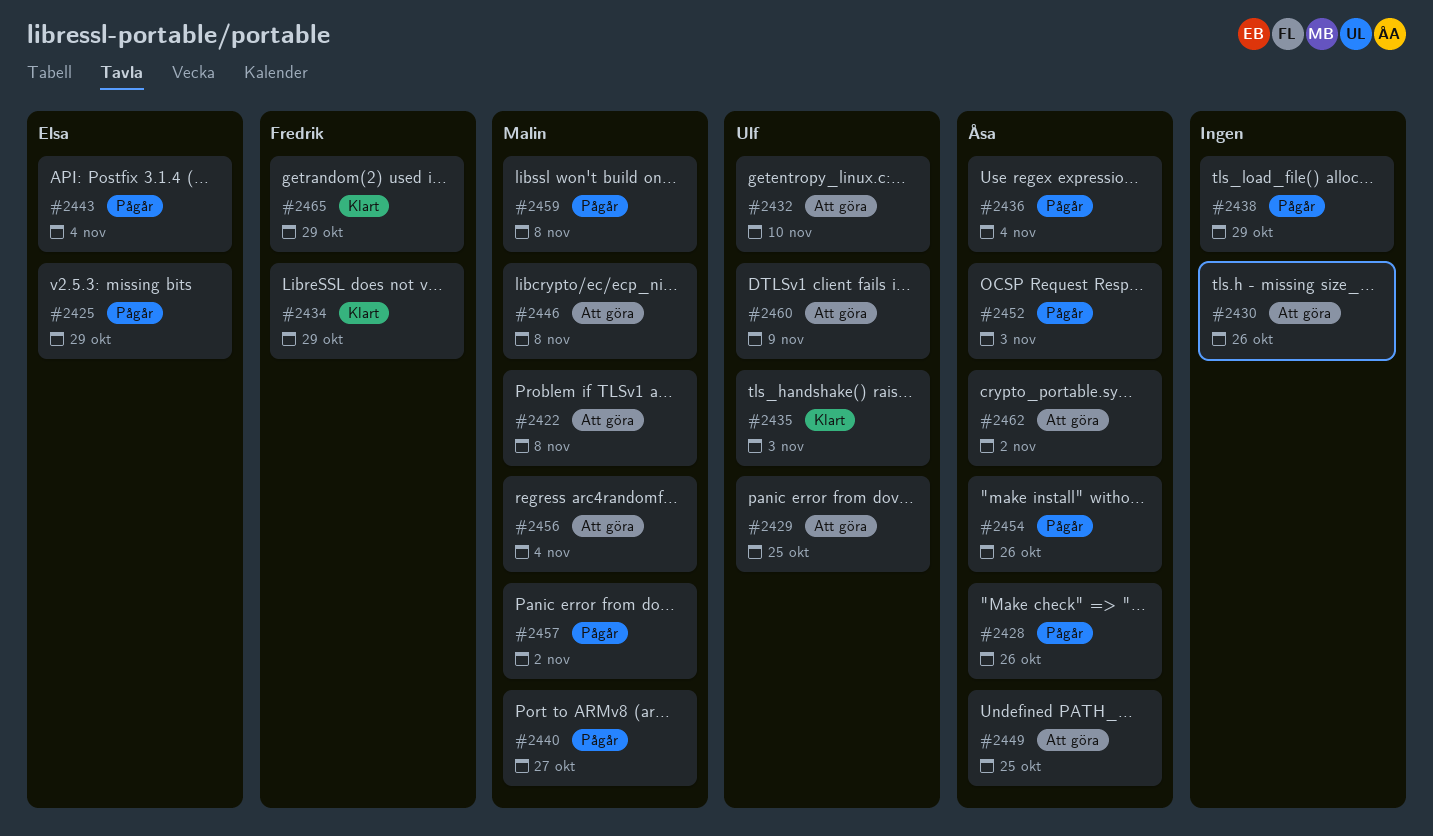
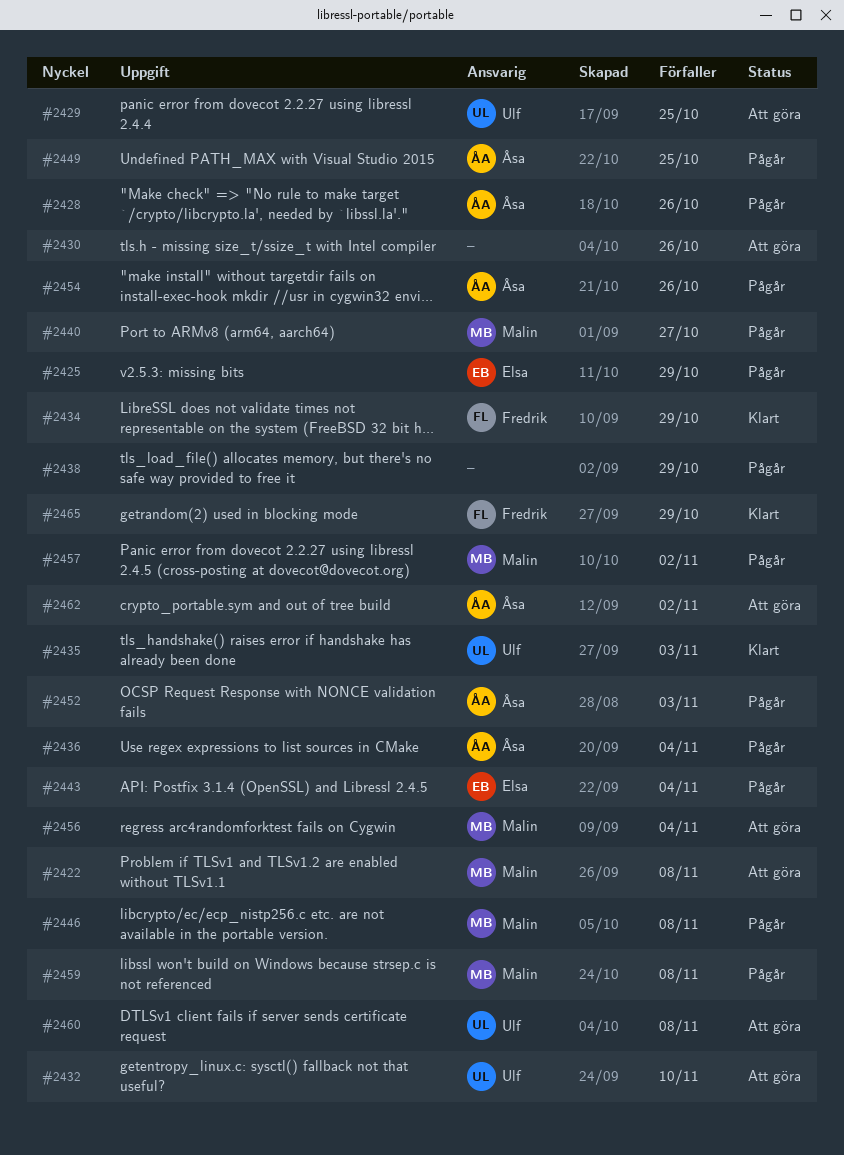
#2446, status: Att göra -> Pågår
#2449, status: Att göra -> Pågår
#2460, due: Nov 9 -> Nov 8

